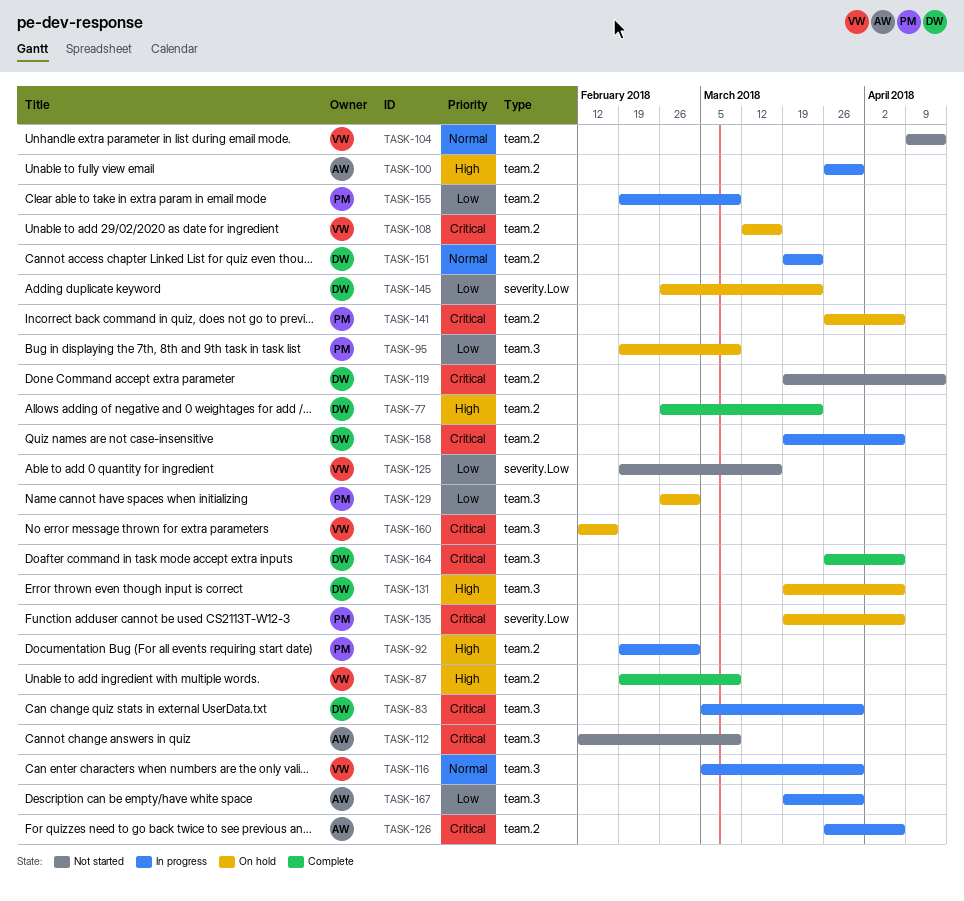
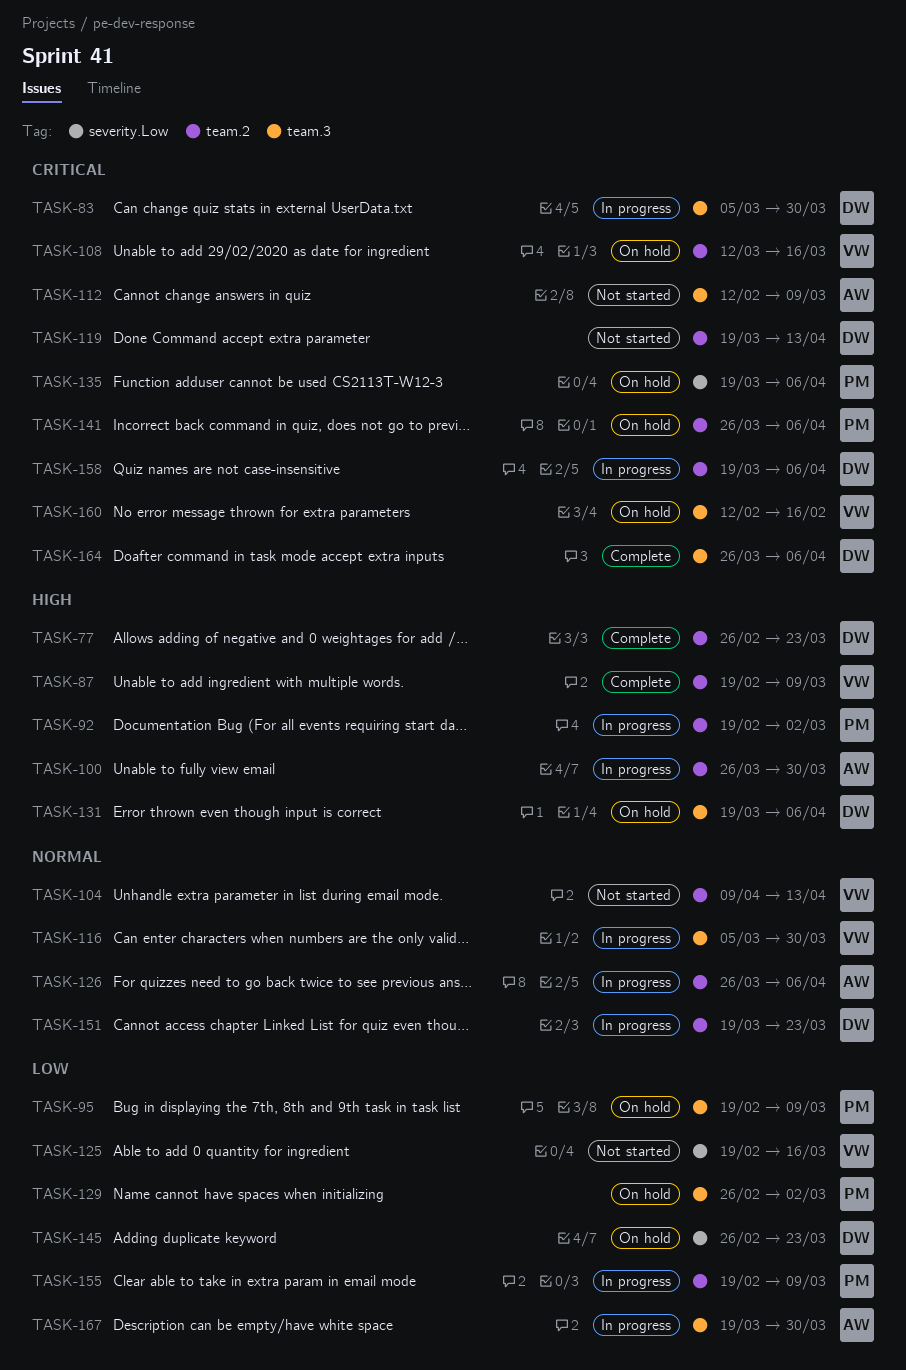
TASK-126, priority: Critical -> Normal

